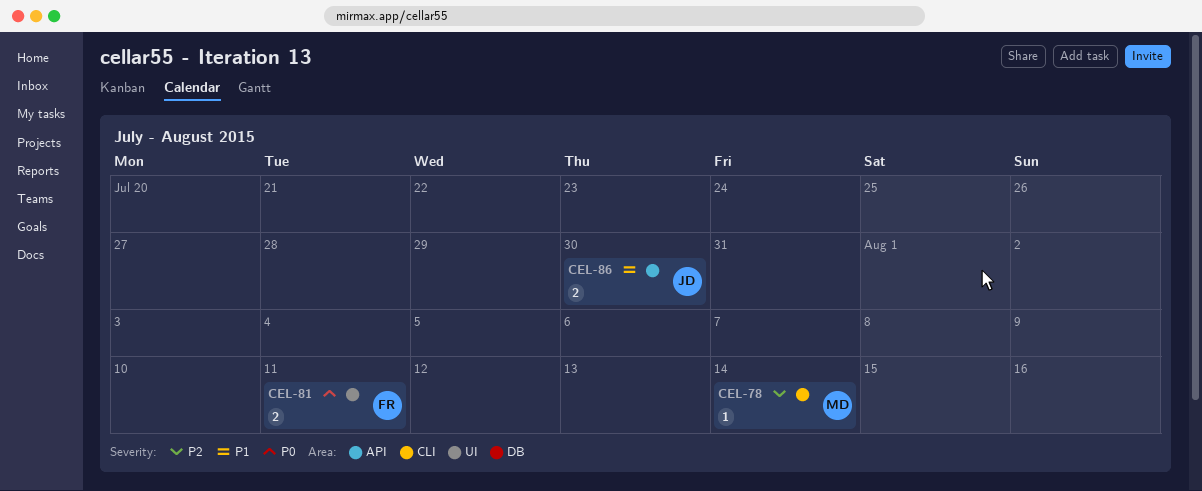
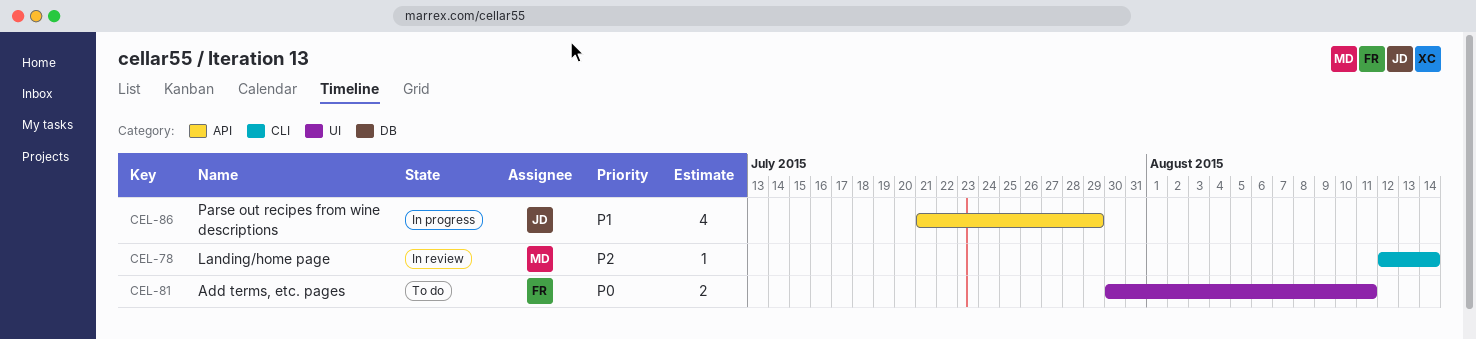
CEL-86, estimate: 2 -> 4
CEL-86, due: Jul 30 -> Jul 29

